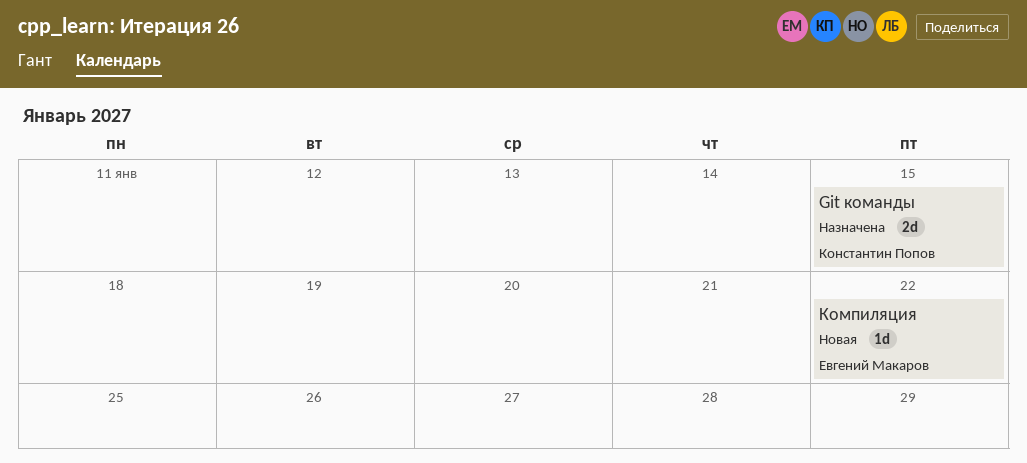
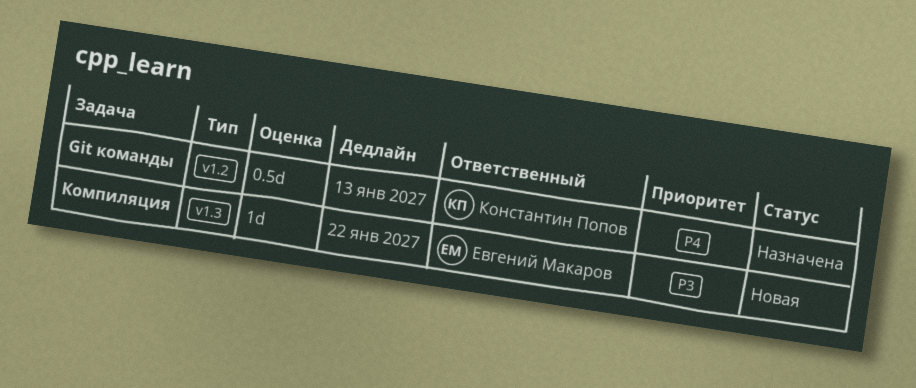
Git команды, estimate: 2d -> 0.5d
Git команды, due: Jan 15 -> Jan 13

